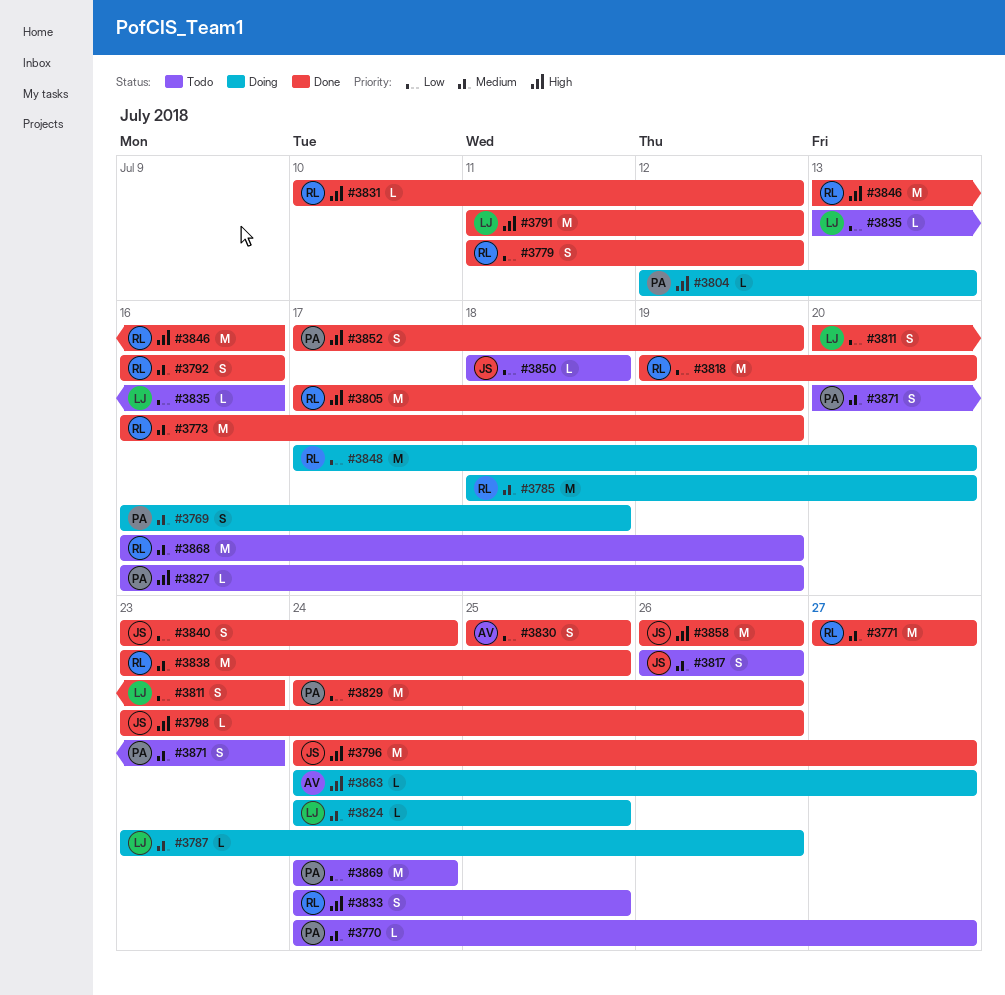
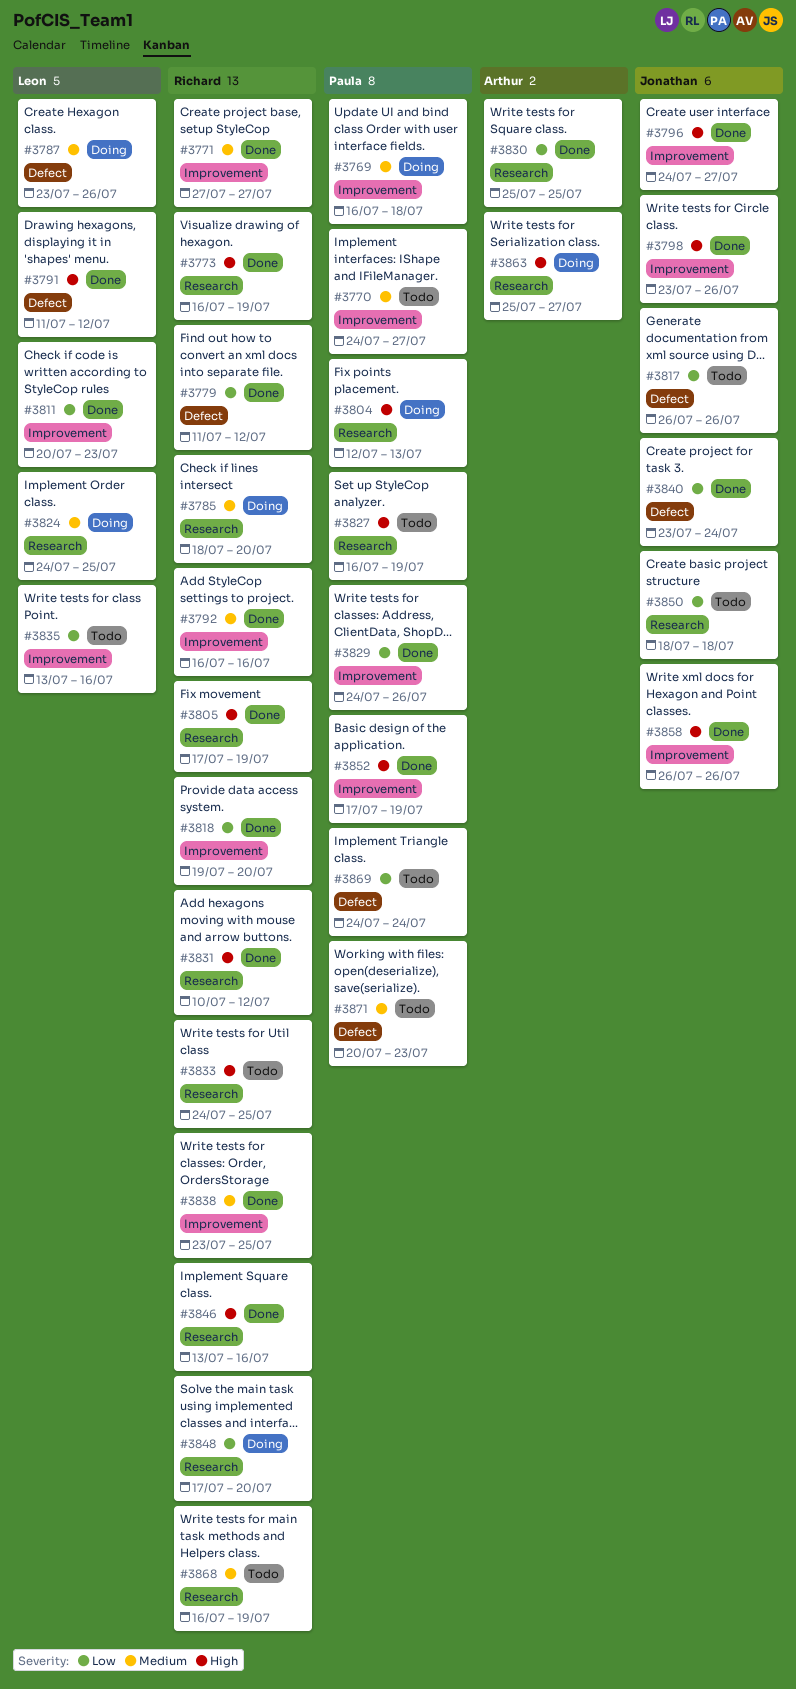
#3773, priority: Medium -> High
#3817, priority: Medium -> Low
#3863, start: Jul 24 -> Jul 25

